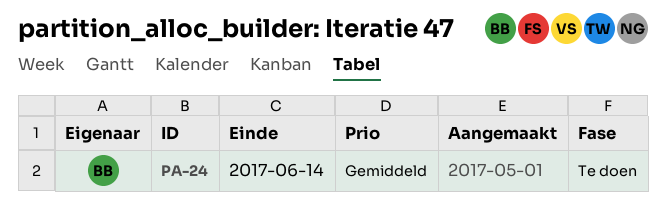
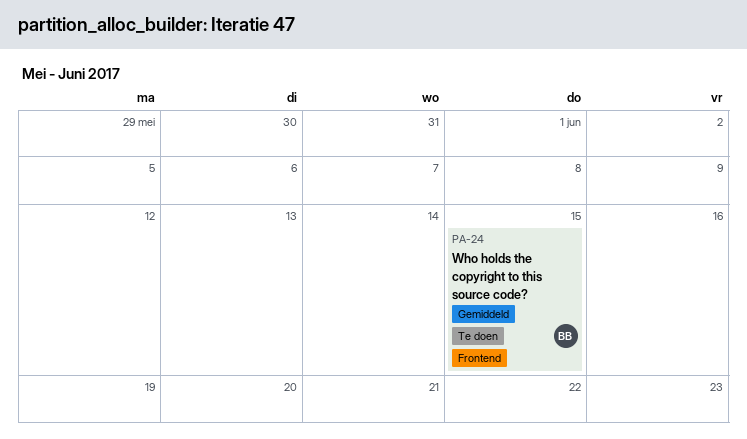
PA-24, due: Jun 14 -> Jun 15

